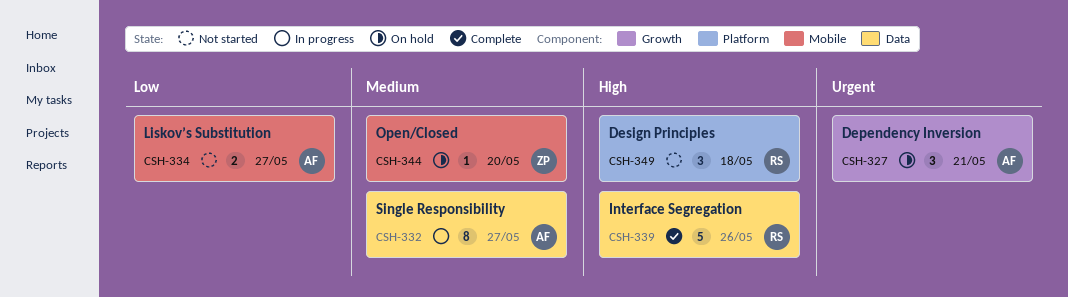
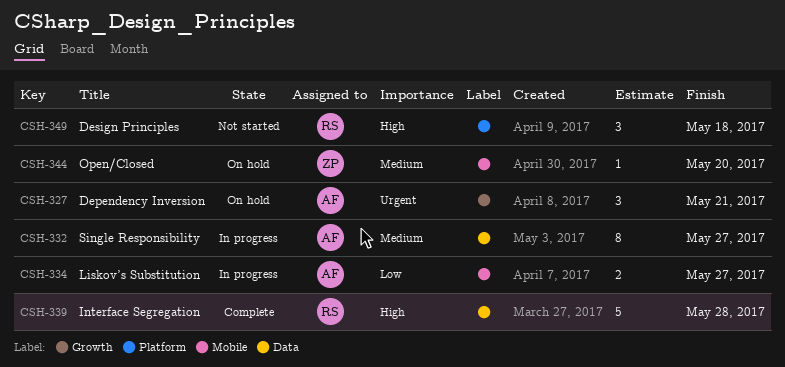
CSH-334, status: Not started -> In progress
CSH-339, due: May 26 -> May 28

